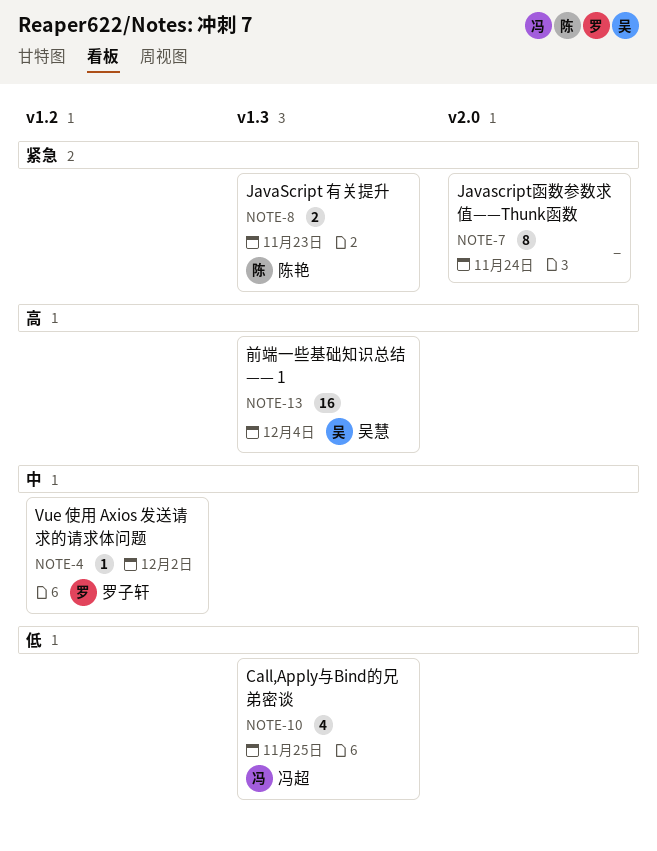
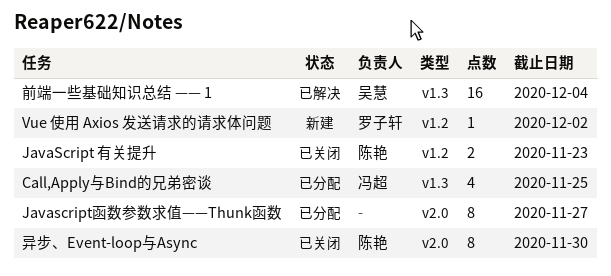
JavaScript 有关提升, label: v1.3 -> v1.2
Javascript函数参数求值——Thunk函数, due: Nov 24 -> Nov 27
异步、Event-loop与Async: none -> present

